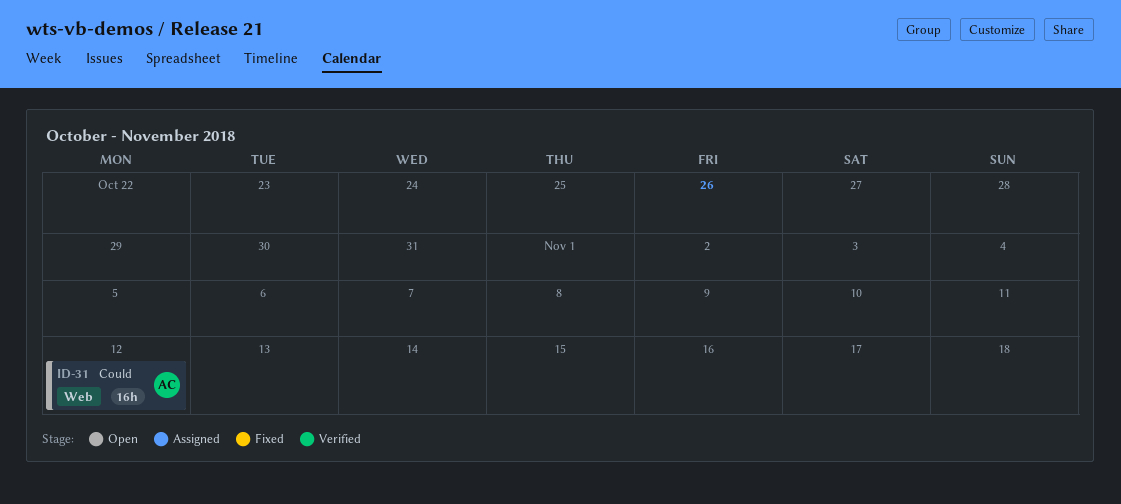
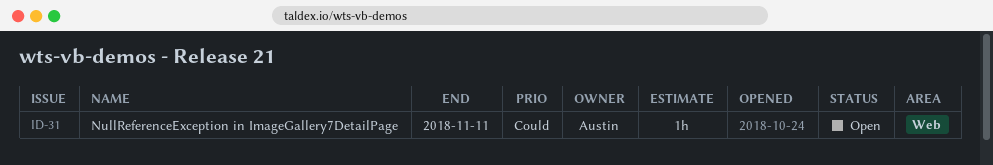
ID-31, estimate: 16h -> 1h
ID-31, due: Nov 12 -> Nov 11

